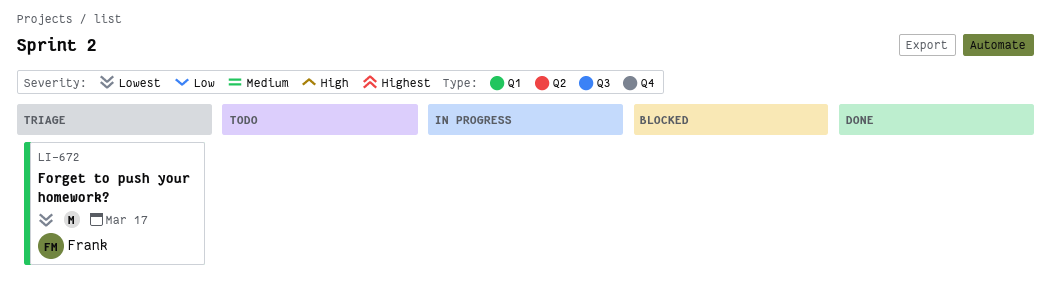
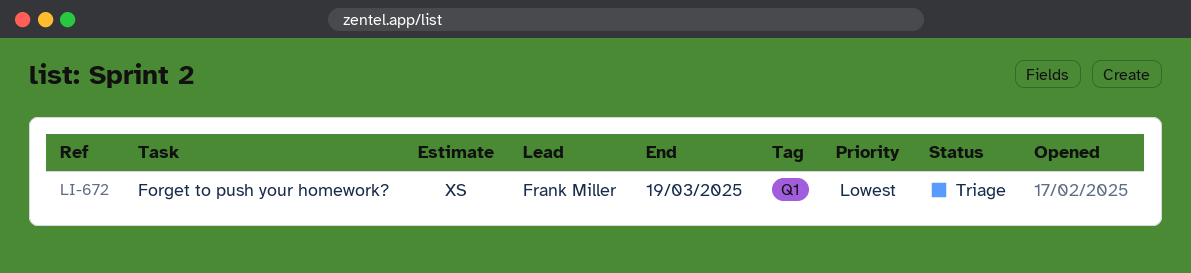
LI-672, estimate: M -> XS
LI-672, due: Mar 17 -> Mar 19

